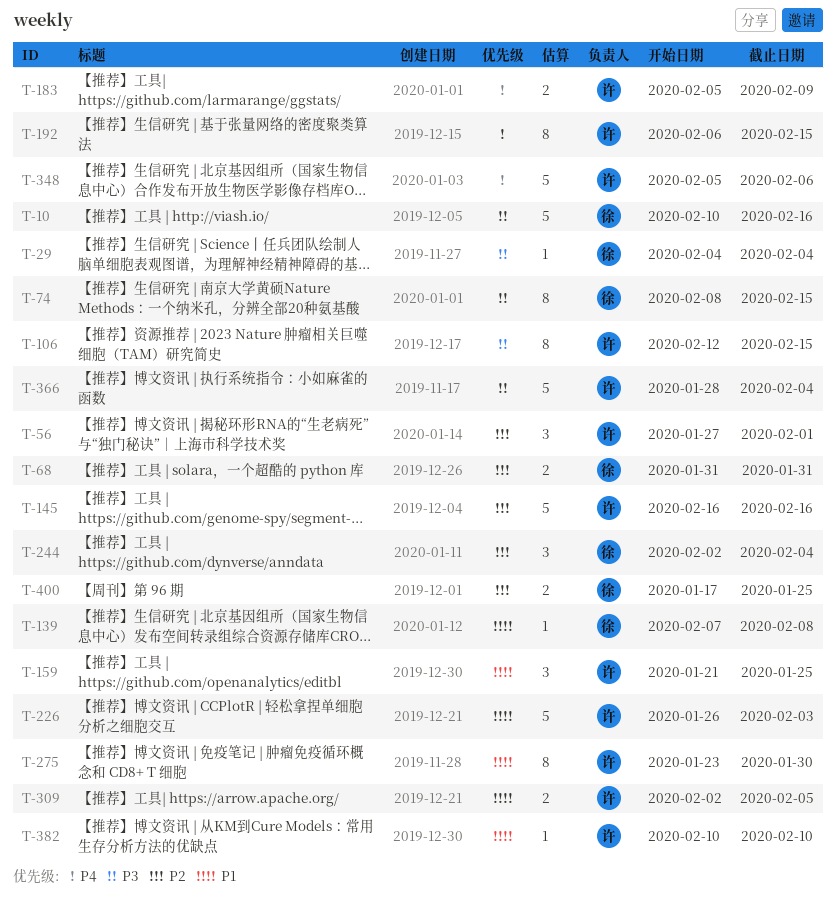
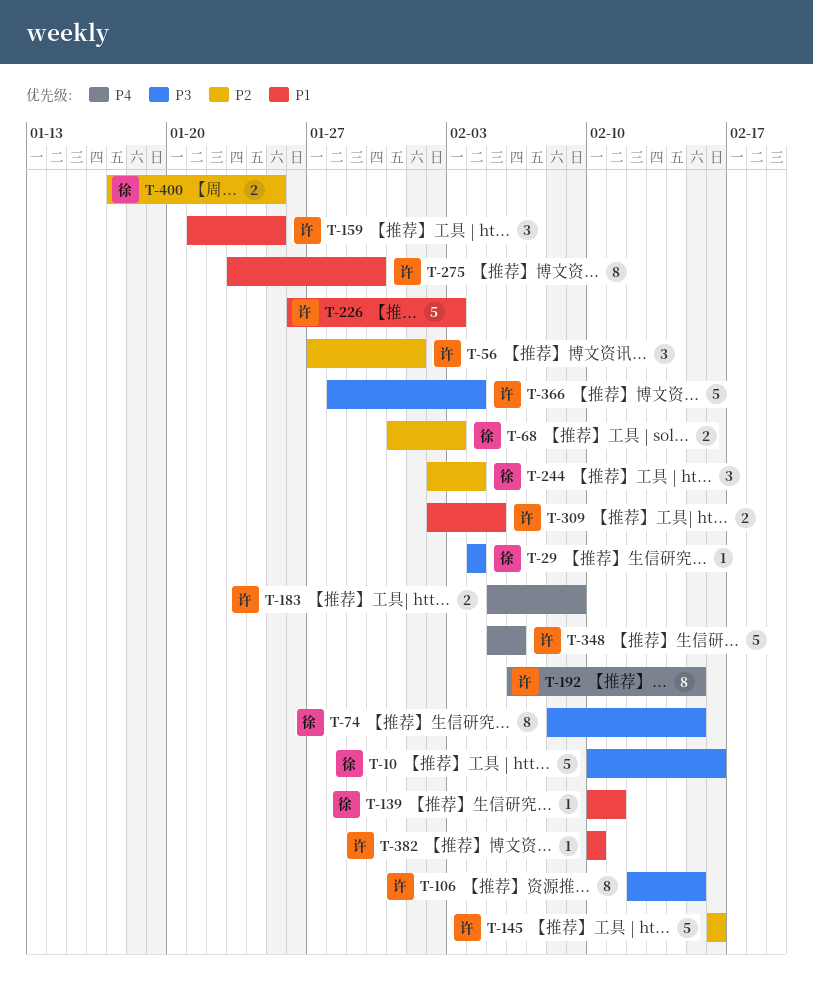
T-68, due: Jan 31 -> Feb 3
T-139, start: Feb 7 -> Feb 10
T-139, due: Feb 8 -> Feb 11

